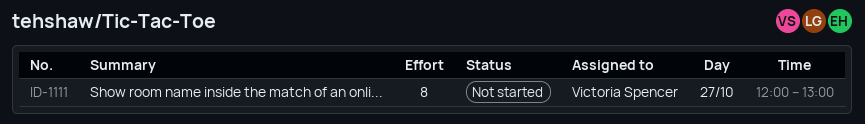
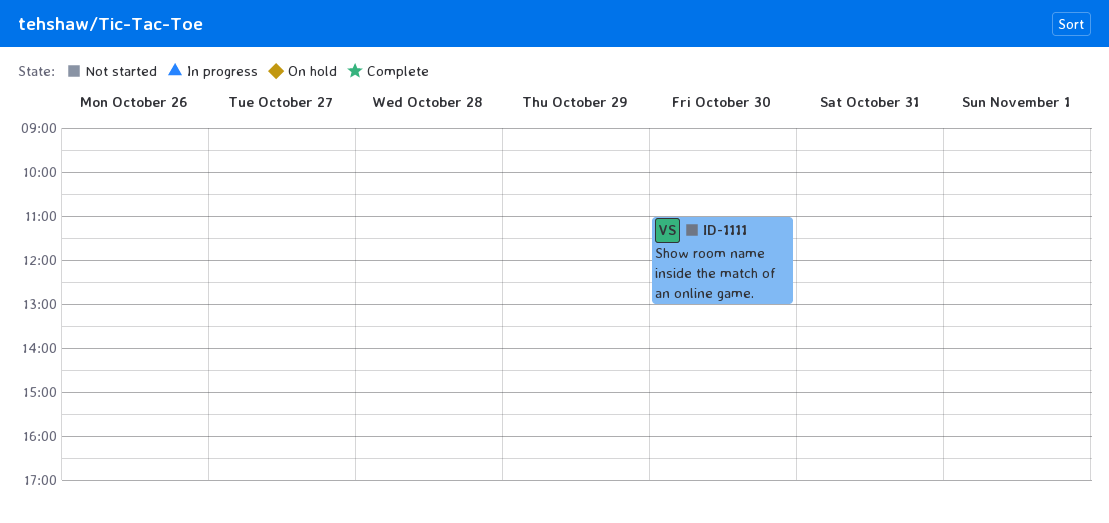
ID-1111, day: Oct 27 -> Oct 30
ID-1111, begins: 12:00 -> 11:00

